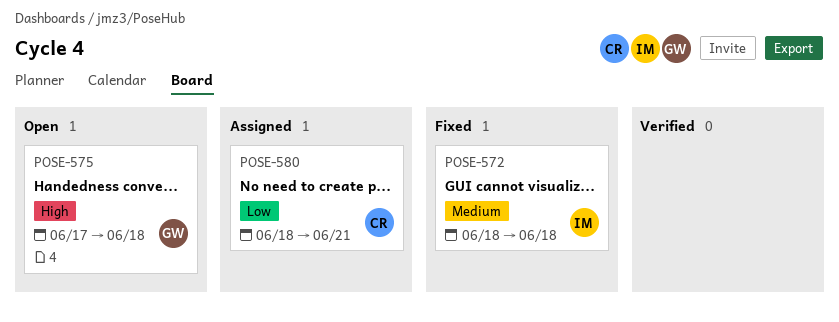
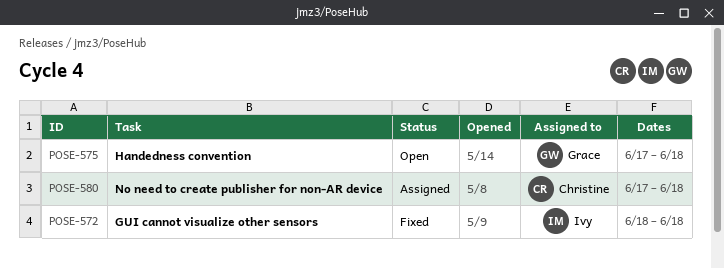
POSE-580, start: Jun 18 -> Jun 17
POSE-580, due: Jun 21 -> Jun 18

